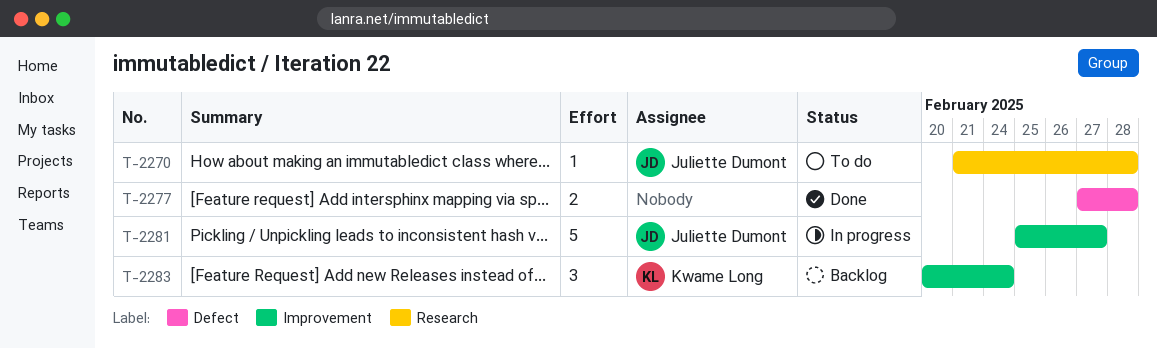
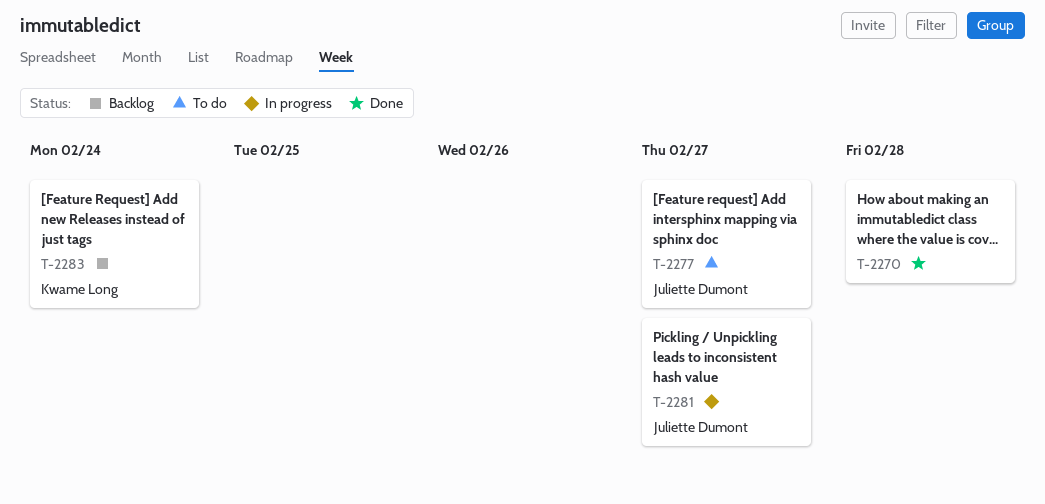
T-2270, status: To do -> Done
T-2270, owner: Juliette Dumont -> none
T-2277, status: Done -> To do
T-2277, owner: none -> Juliette Dumont
T-2277, due: Feb 28 -> Feb 27

